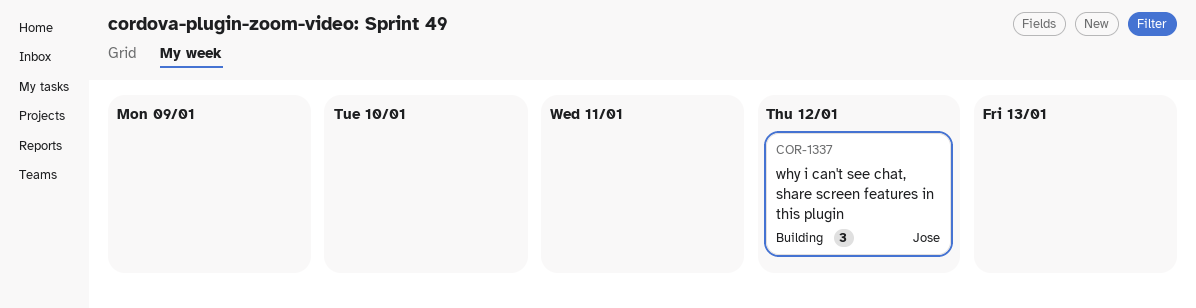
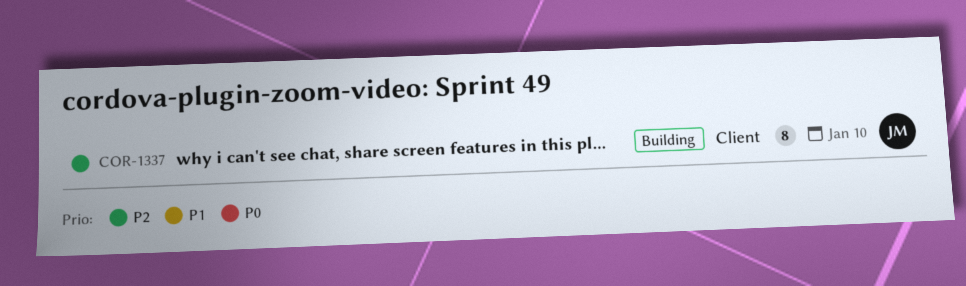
COR-1337, estimate: 3 -> 8
COR-1337, due: Jan 12 -> Jan 10

